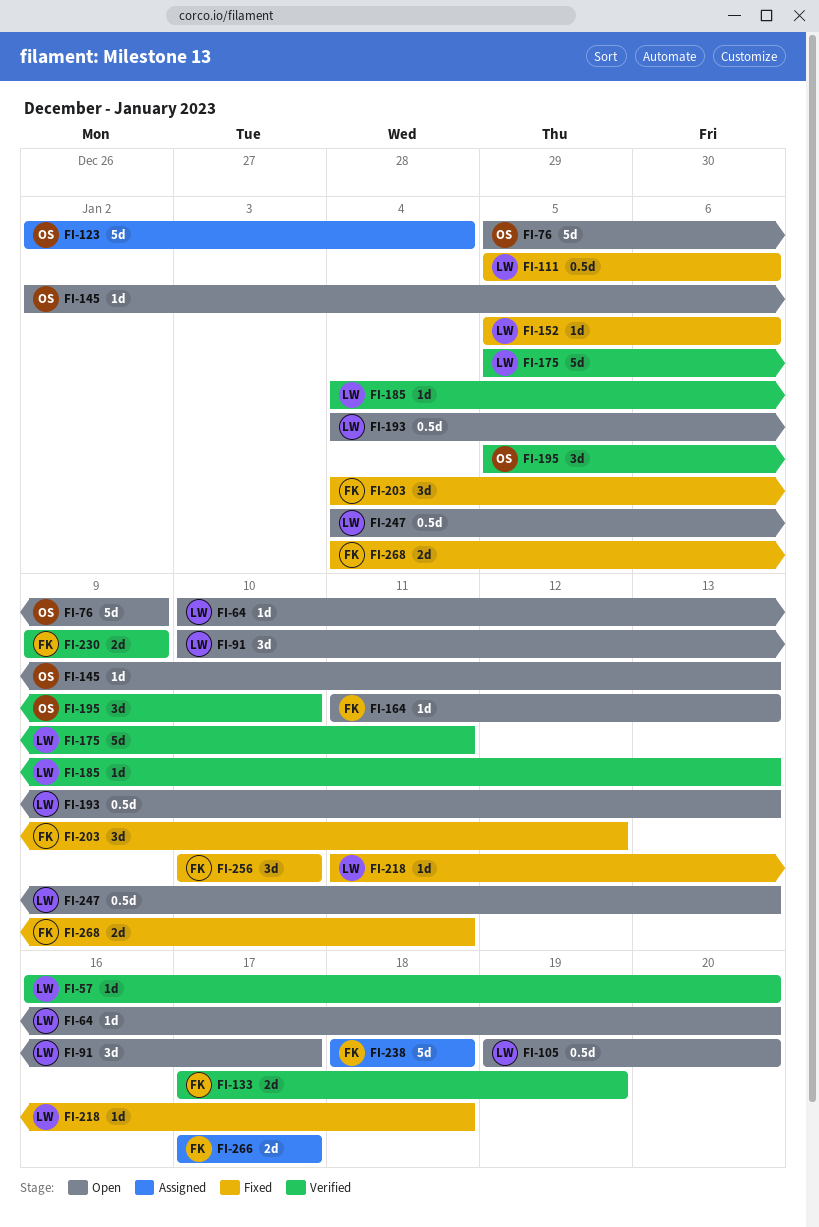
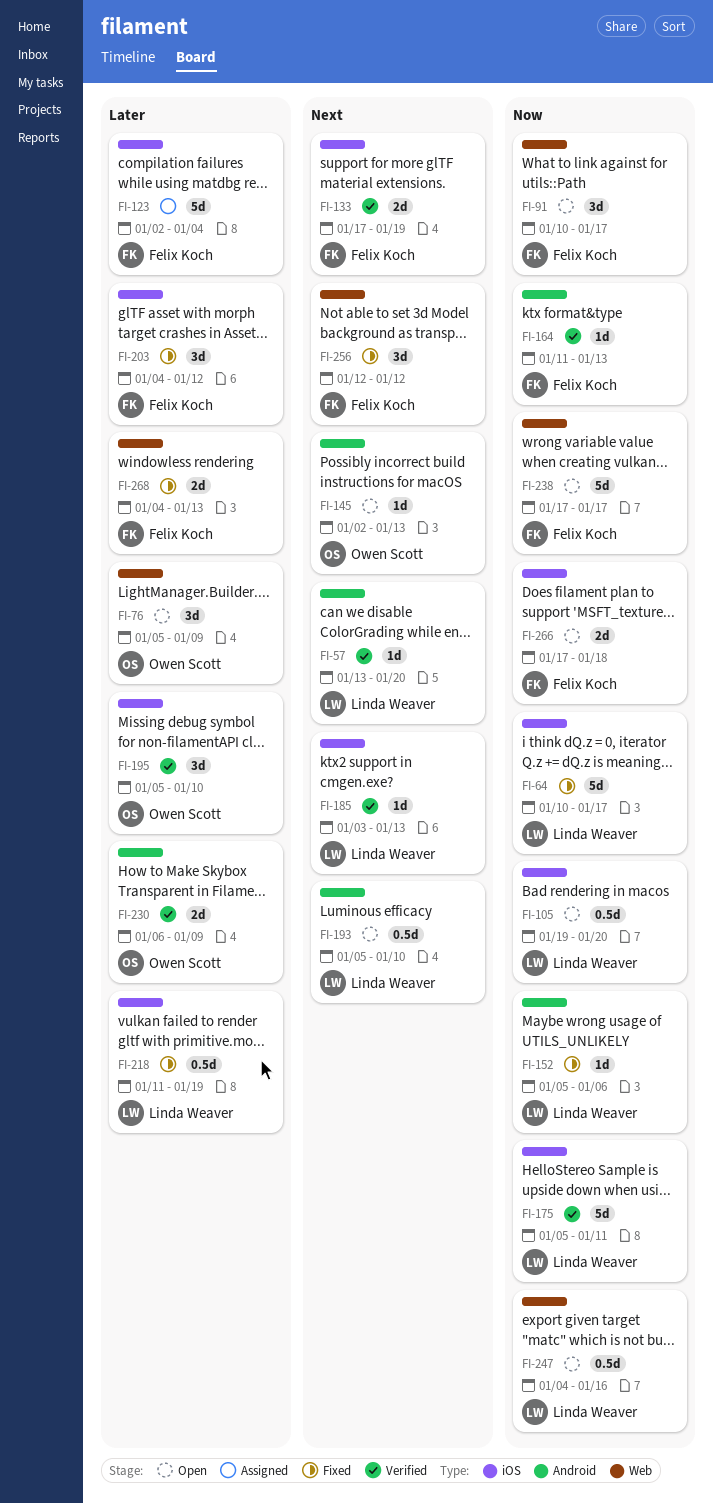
FI-57, start: Jan 16 -> Jan 13
FI-64, status: Open -> Fixed
FI-64, estimate: 1d -> 5d
FI-64, due: Jan 20 -> Jan 17
FI-76, estimate: 5d -> 3d
FI-91, owner: Linda Weaver -> Felix Koch
FI-111: present -> none
FI-123, owner: Owen Scott -> Felix Koch
FI-164, status: Open -> Verified
FI-185, start: Jan 4 -> Jan 3
FI-193, start: Jan 4 -> Jan 5
FI-193, due: Jan 13 -> Jan 10
FI-218, estimate: 1d -> 0.5d
FI-218, due: Jan 18 -> Jan 19
FI-230, owner: Felix Koch -> Owen Scott
FI-230, start: Jan 9 -> Jan 6
FI-238, status: Assigned -> Open
FI-238, start: Jan 18 -> Jan 17
FI-238, due: Jan 18 -> Jan 17
FI-247, due: Jan 13 -> Jan 16
FI-256, start: Jan 10 -> Jan 12
FI-256, due: Jan 10 -> Jan 12
FI-266, status: Assigned -> Open
FI-266, due: Jan 17 -> Jan 18
FI-268, due: Jan 11 -> Jan 13

